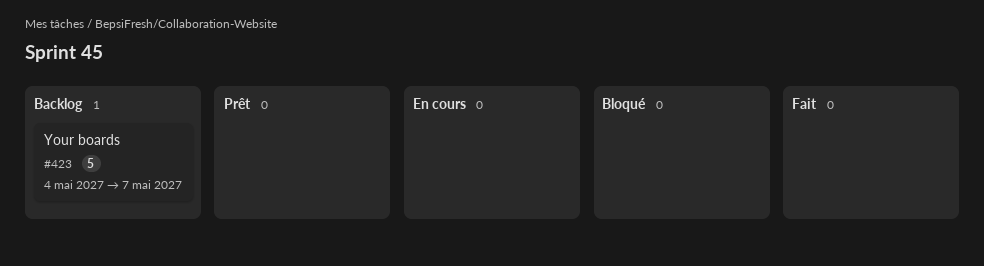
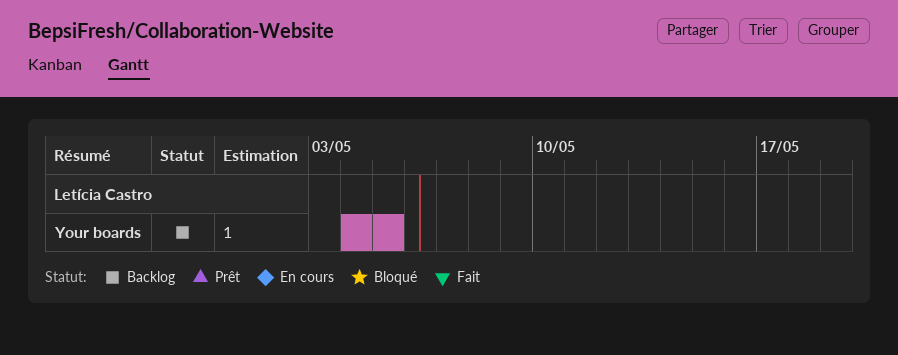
Your boards, estimate: 5 -> 1
Your boards, due: May 7 -> May 5

